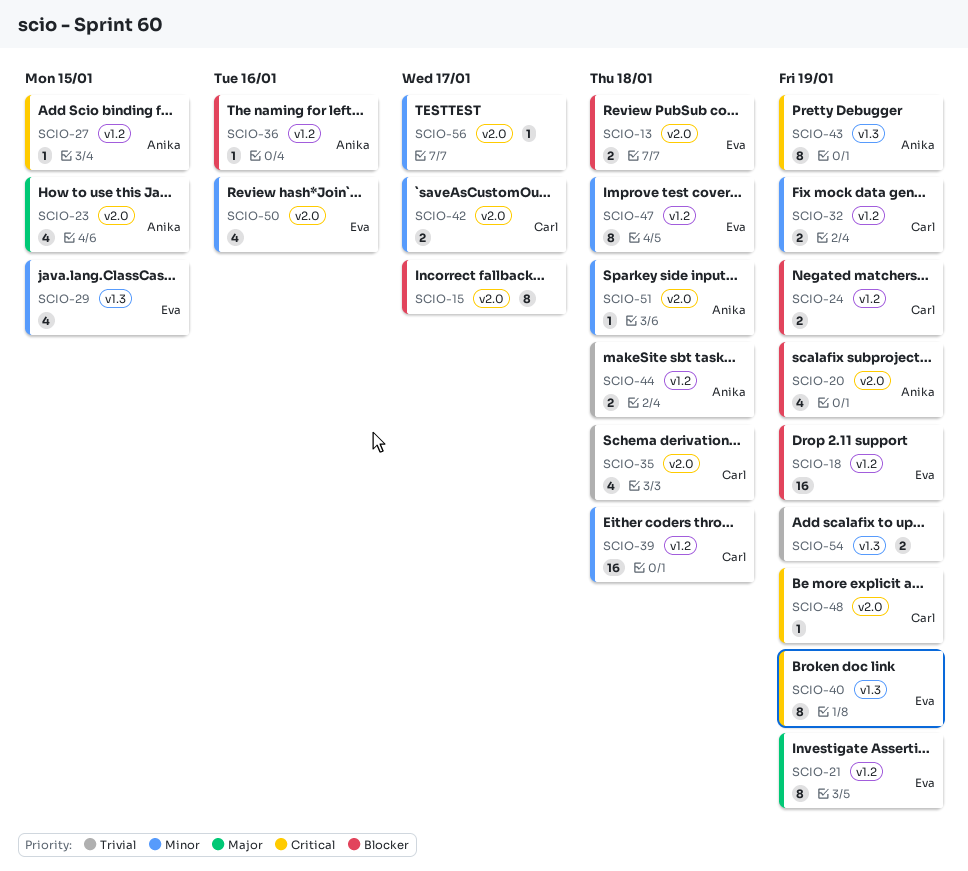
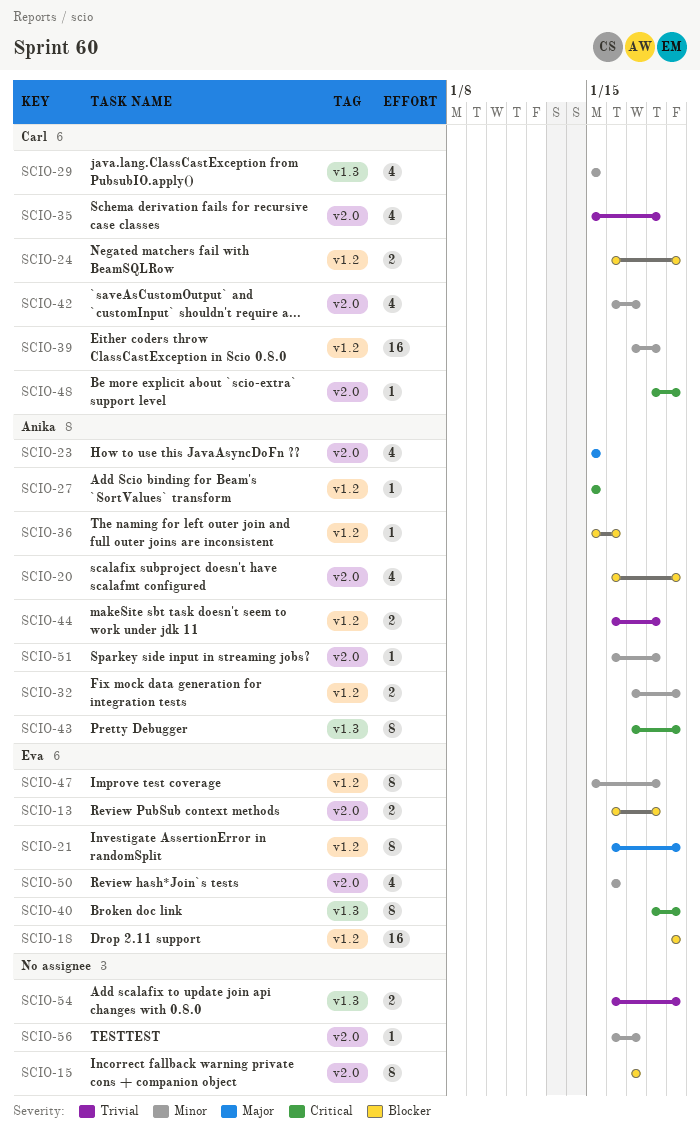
SCIO-29, owner: Eva -> Carl
SCIO-32, owner: Carl -> Anika
SCIO-42, estimate: 2 -> 4

